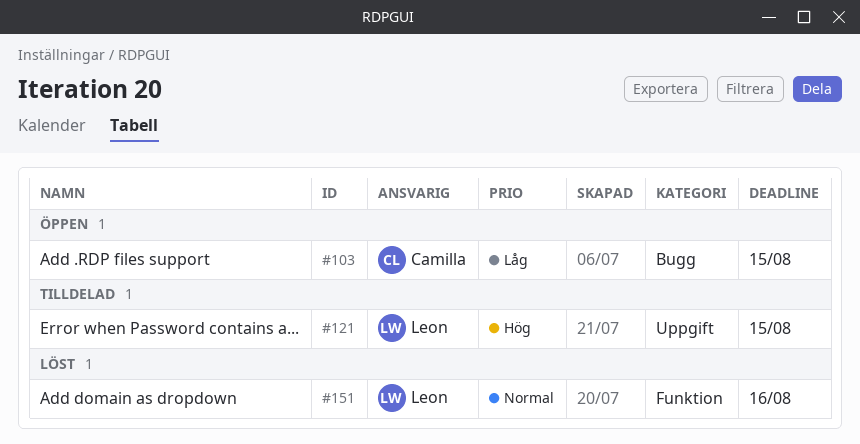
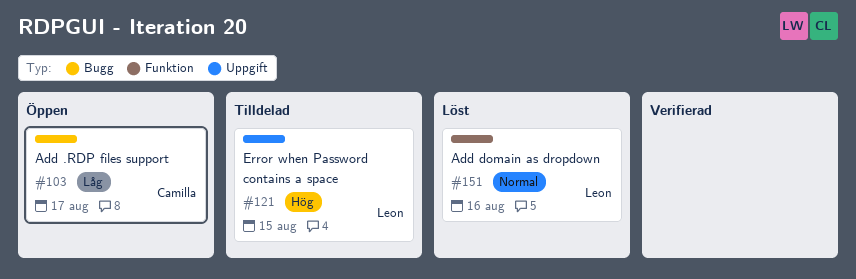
#103, due: Aug 15 -> Aug 17

